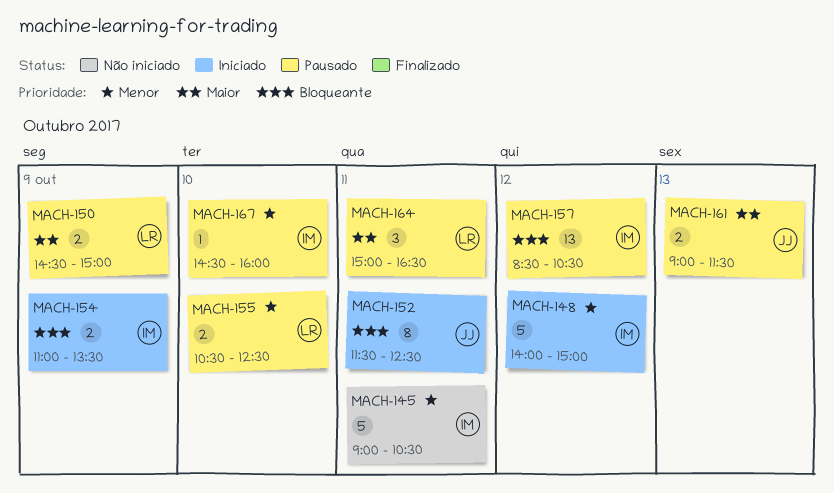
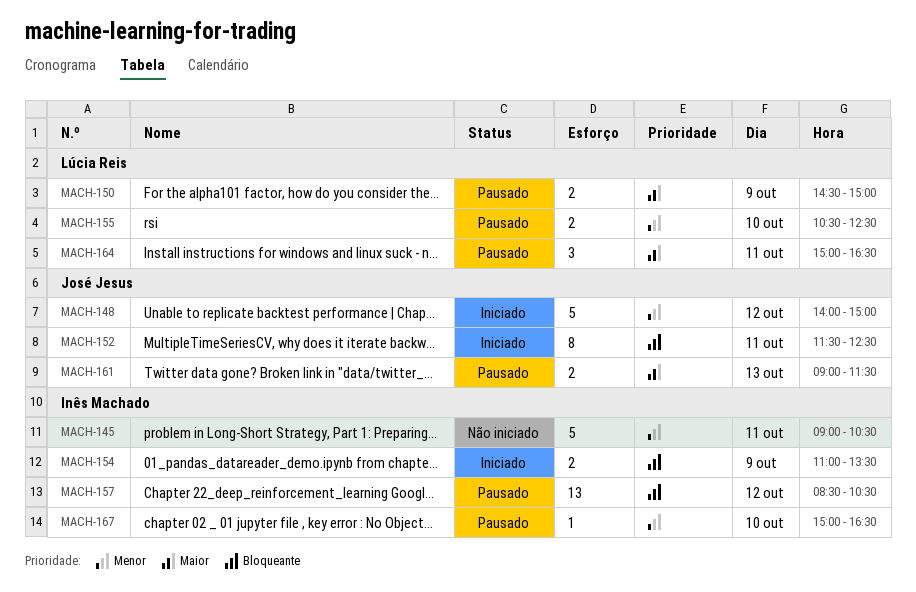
MACH-148, owner: Inês Machado -> José Jesus
MACH-167, begins: 14:30 -> 15:00
MACH-167, ends: 16:00 -> 16:30

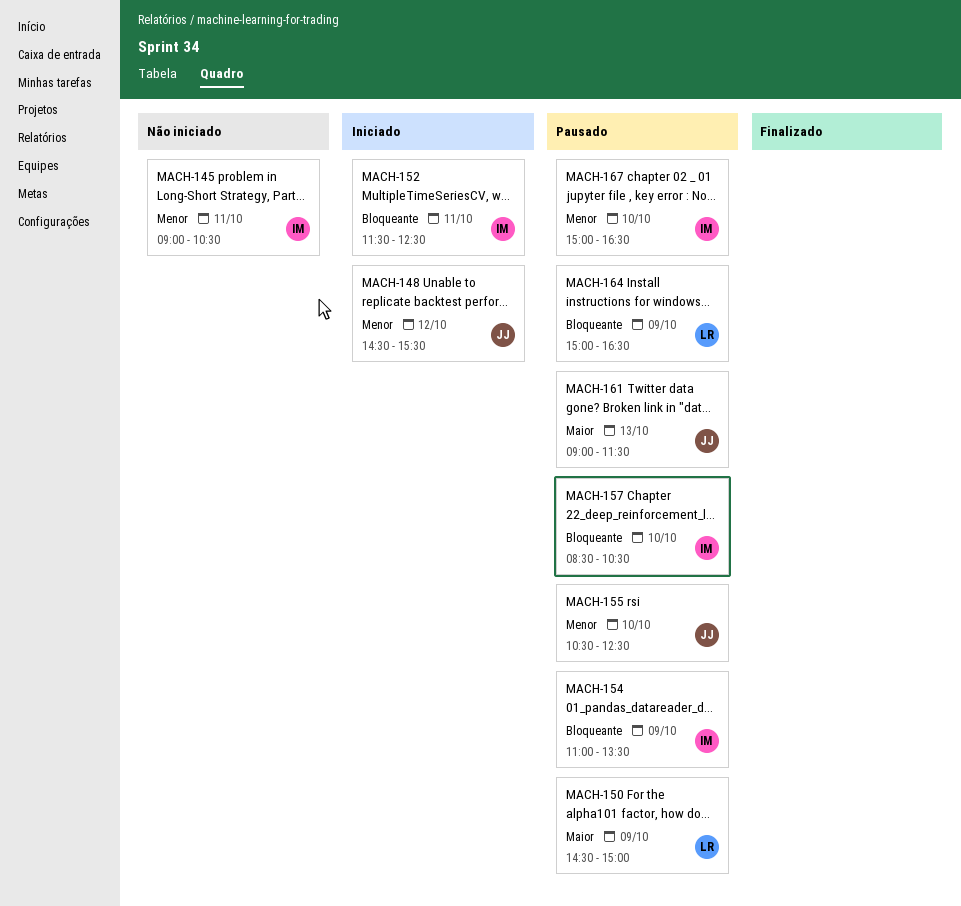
MACH-148, begins: 14:00 -> 14:30
MACH-148, ends: 15:00 -> 15:30
MACH-152, owner: José Jesus -> Inês Machado
MACH-154, status: Iniciado -> Pausado
MACH-155, owner: Lúcia Reis -> José Jesus
MACH-157, day: Oct 12 -> Oct 10
MACH-164, priority: Maior -> Bloqueante
MACH-164, day: Oct 11 -> Oct 9

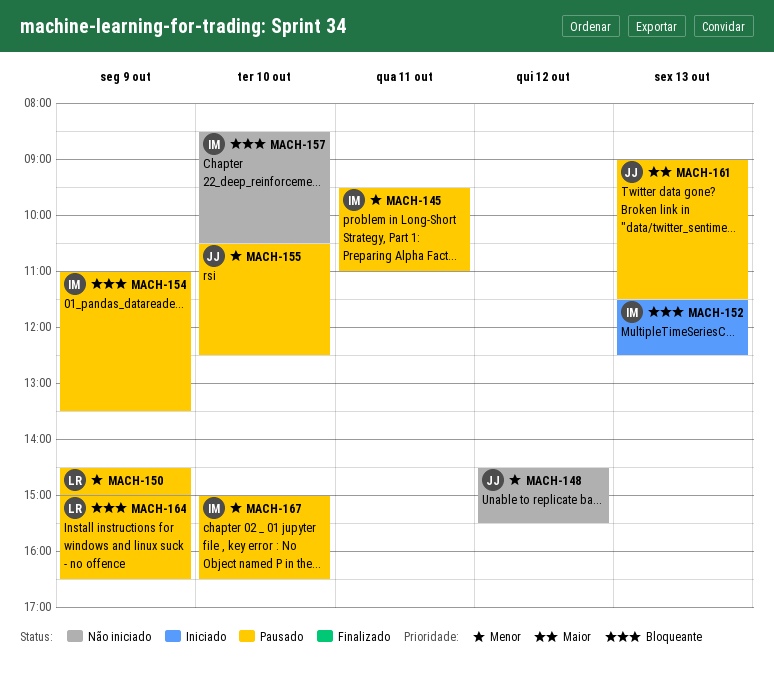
MACH-145, status: Não iniciado -> Pausado
MACH-145, begins: 09:00 -> 09:30
MACH-145, ends: 10:30 -> 11:00
MACH-148, status: Iniciado -> Não iniciado
MACH-150, priority: Maior -> Menor
MACH-152, day: Oct 11 -> Oct 13
MACH-157, status: Pausado -> Não iniciado

